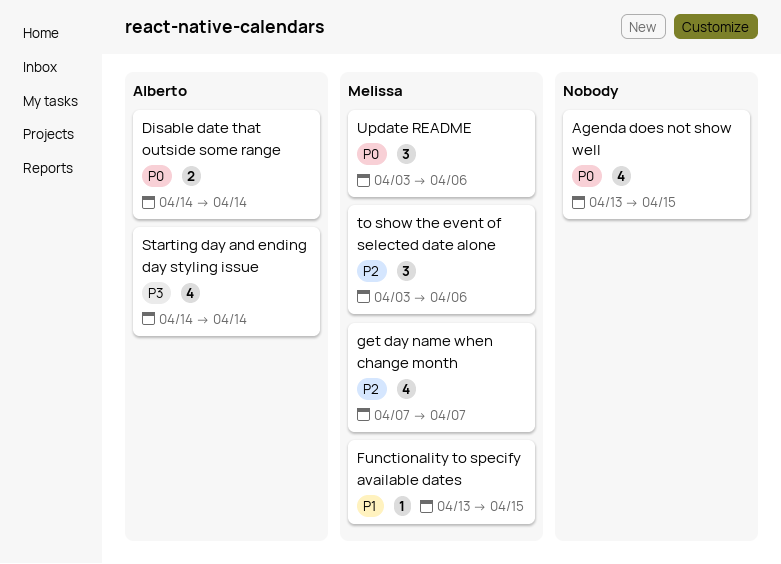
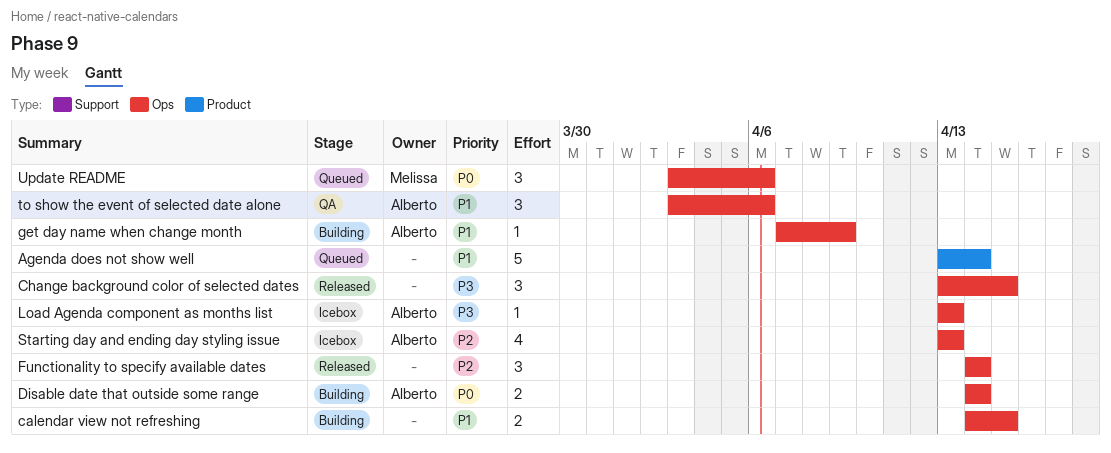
Agenda does not show well, priority: P0 -> P1
Agenda does not show well, estimate: 4 -> 5
Agenda does not show well, due: Apr 15 -> Apr 14
calendar view not refreshing: none -> present
Change background color of selected dates: none -> present
Functionality to specify available dates, owner: Melissa -> none
Functionality to specify available dates, priority: P1 -> P2
Functionality to specify available dates, estimate: 1 -> 3
Functionality to specify available dates, start: Apr 13 -> Apr 14
Functionality to specify available dates, due: Apr 15 -> Apr 14
get day name when change month, owner: Melissa -> Alberto
get day name when change month, priority: P2 -> P1
get day name when change month, estimate: 4 -> 1
get day name when change month, due: Apr 7 -> Apr 9
Load Agenda component as months list: none -> present
Starting day and ending day styling issue, priority: P3 -> P2
Starting day and ending day styling issue, start: Apr 14 -> Apr 13
Starting day and ending day styling issue, due: Apr 14 -> Apr 13
to show the event of selected date alone, owner: Melissa -> Alberto
to show the event of selected date alone, priority: P2 -> P1

